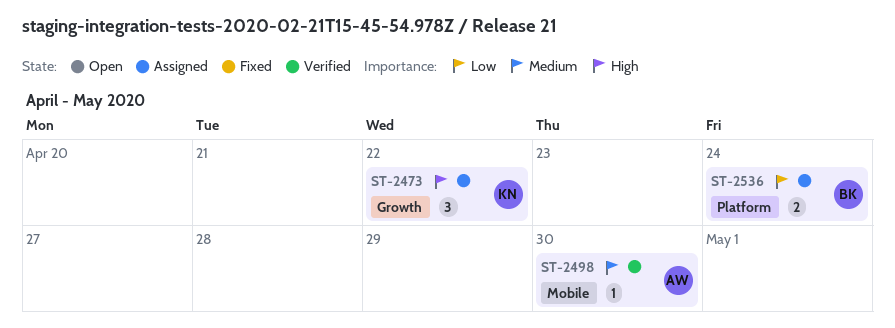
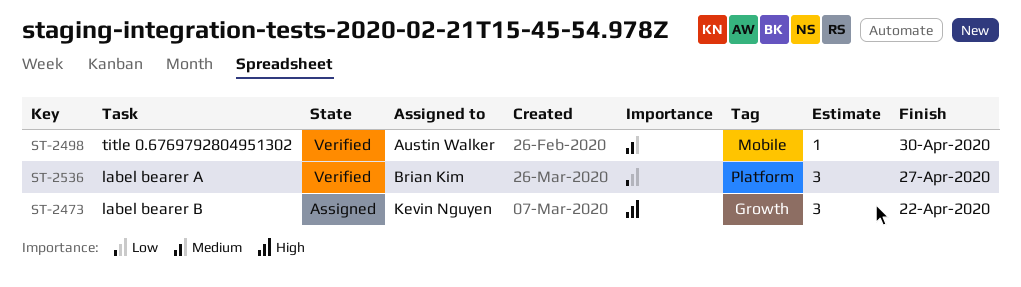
ST-2536, status: Assigned -> Verified
ST-2536, estimate: 2 -> 3
ST-2536, due: Apr 24 -> Apr 27

